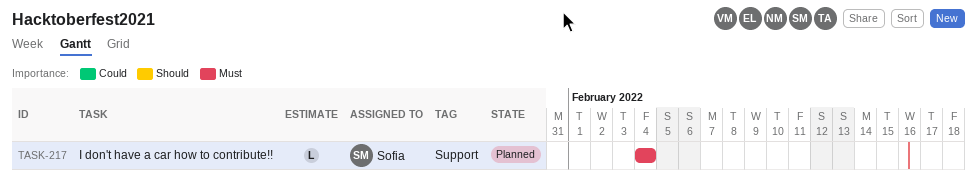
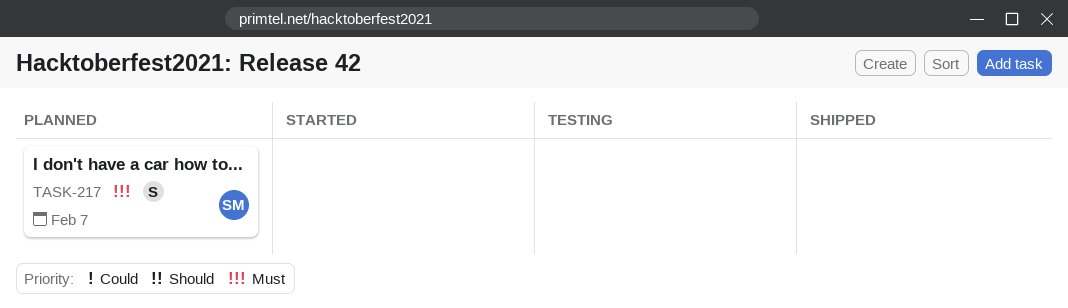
TASK-217, estimate: L -> S
TASK-217, due: Feb 4 -> Feb 7

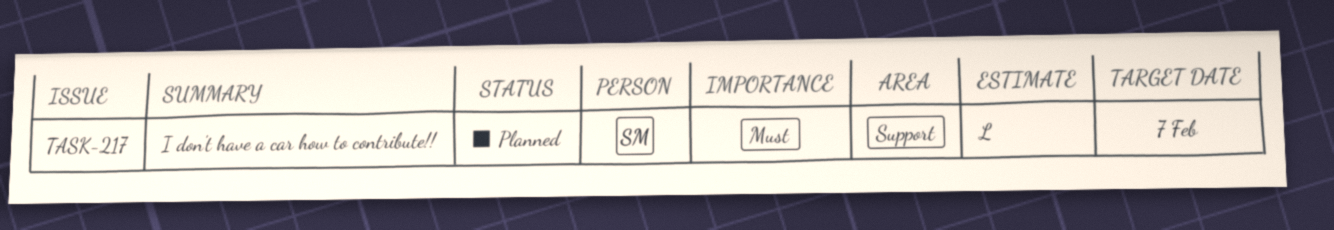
TASK-217, estimate: S -> L

